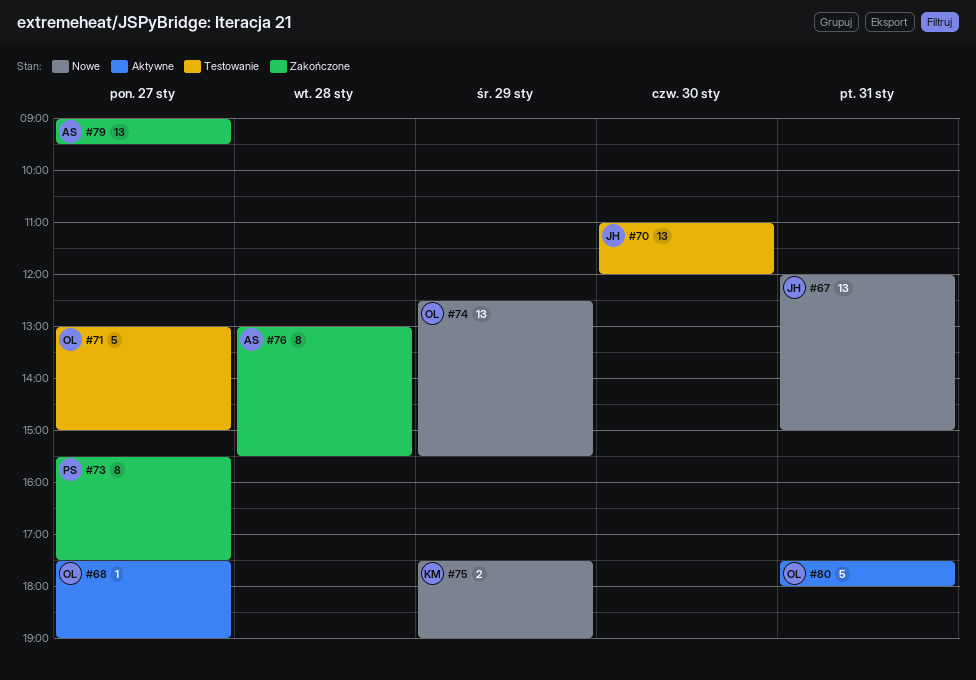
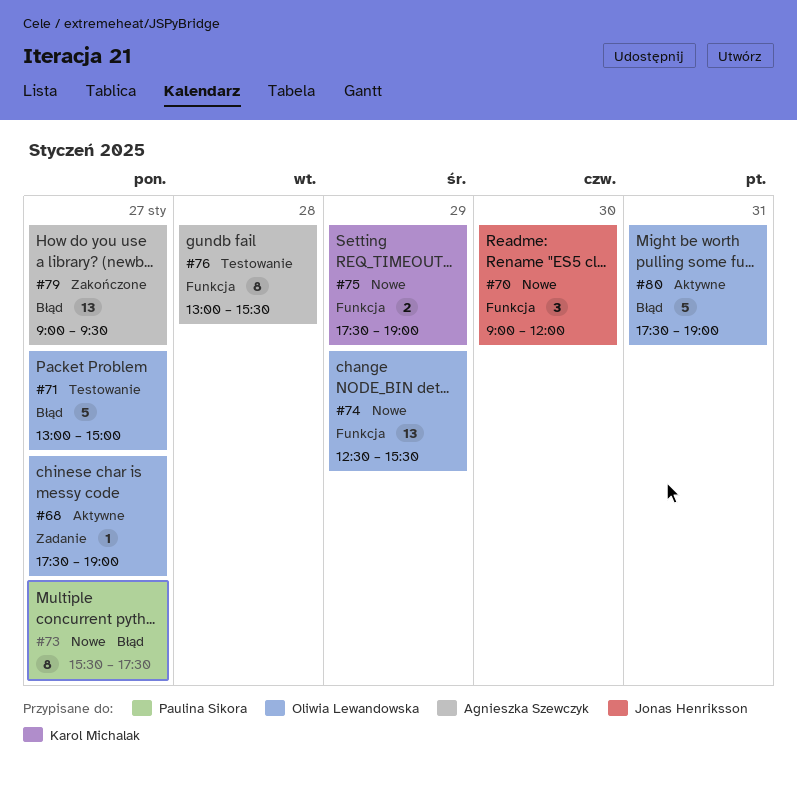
#67: present -> none
#70, status: Testowanie -> Nowe
#70, estimate: 13 -> 3
#70, begins: 11:00 -> 09:00
#73, status: Zakończone -> Nowe
#76, status: Zakończone -> Testowanie
#80, ends: 18:00 -> 19:00

